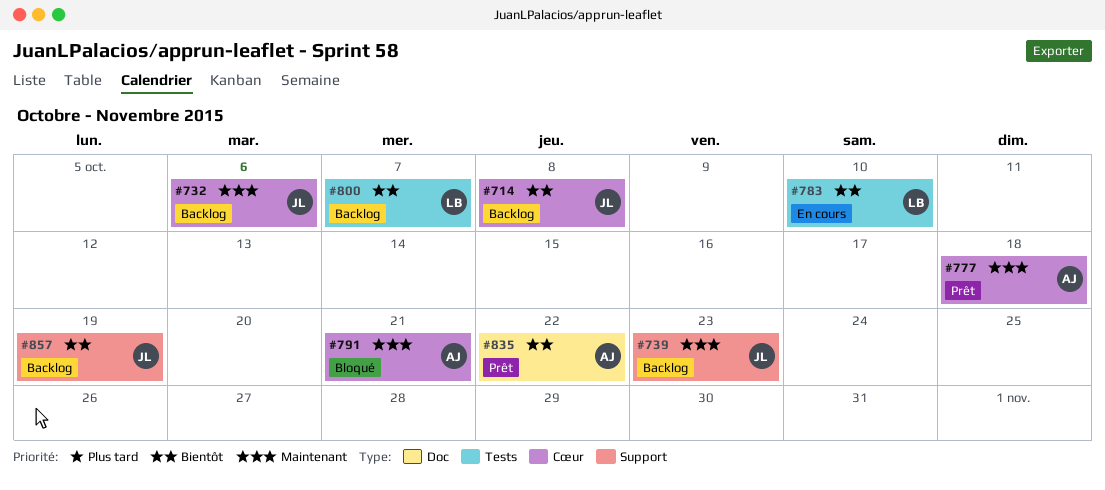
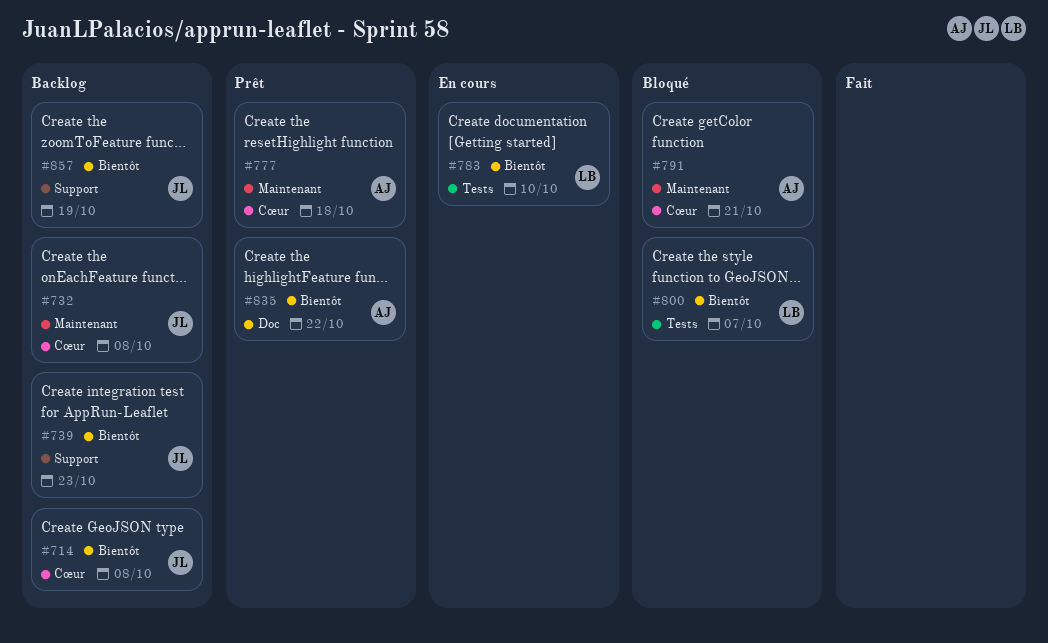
#732, due: Oct 6 -> Oct 8
#739, priority: Maintenant -> Bientôt
#800, status: Backlog -> Bloqué

